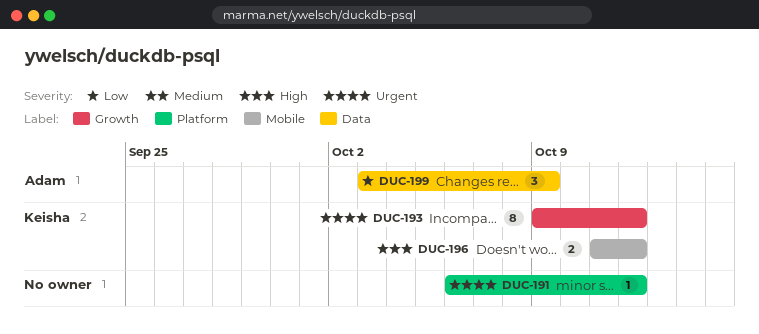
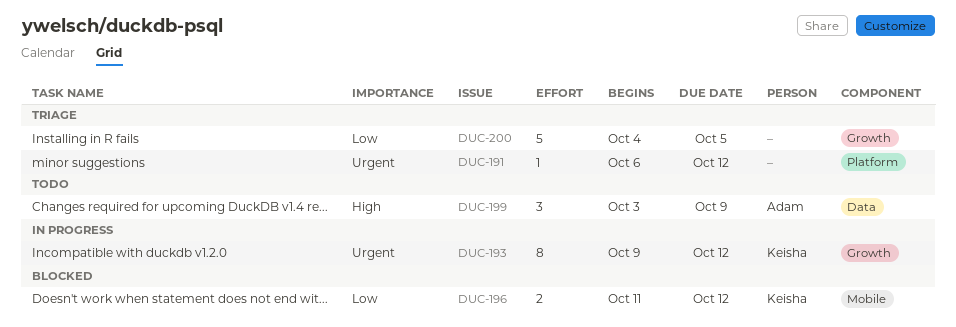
DUC-196, priority: High -> Low
DUC-199, priority: Low -> High
DUC-200: none -> present

